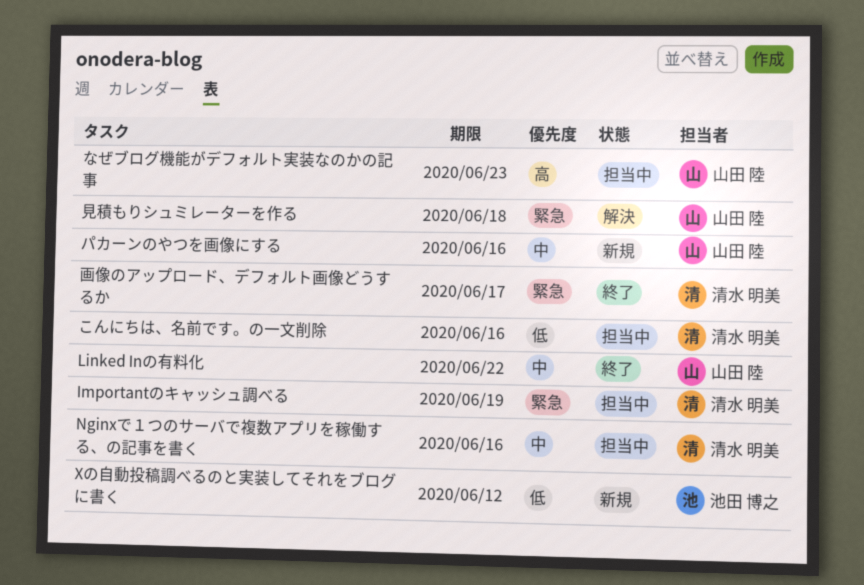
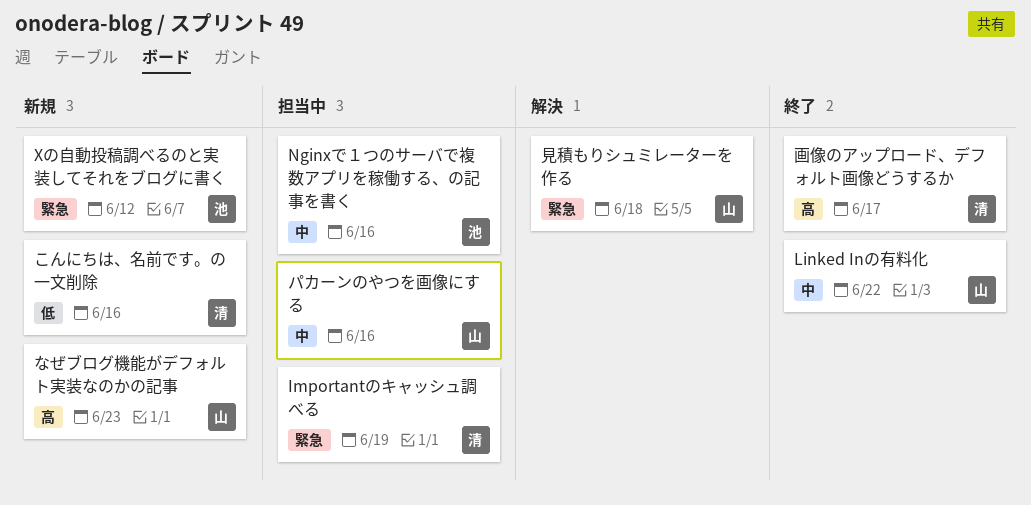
Nginxで１つのサーバで複数アプリを稼働する、の記事を書く, owner: 清水 明美 -> 池田 博之
Xの自動投稿調べるのと実装してそれをブログに書く, priority: 低 -> 緊急
こんにちは、名前です。の一文削除, status: 担当中 -> 新規
なぜブログ機能がデフォルト実装なのかの記事, status: 担当中 -> 新規
パカーンのやつを画像にする, status: 新規 -> 担当中
画像のアップロード、デフォルト画像どうするか, priority: 緊急 -> 高

